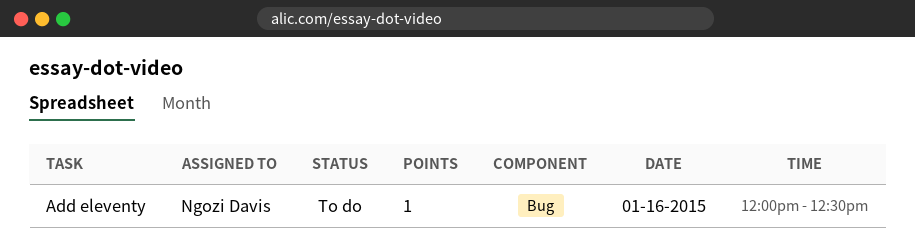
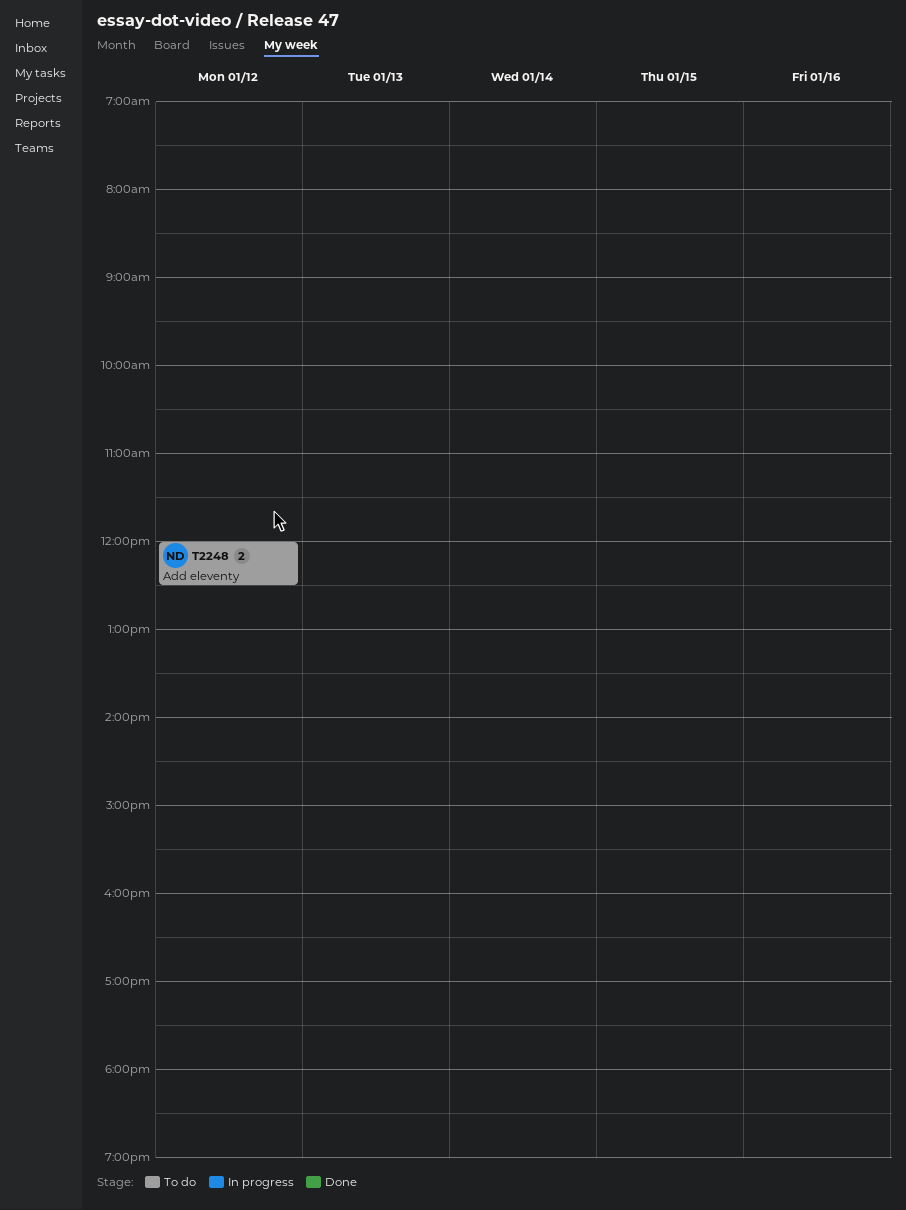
Add eleventy, estimate: 1 -> 2
Add eleventy, day: Jan 16 -> Jan 12

